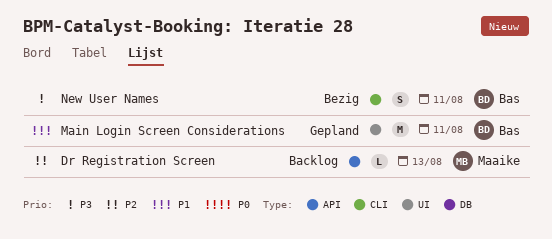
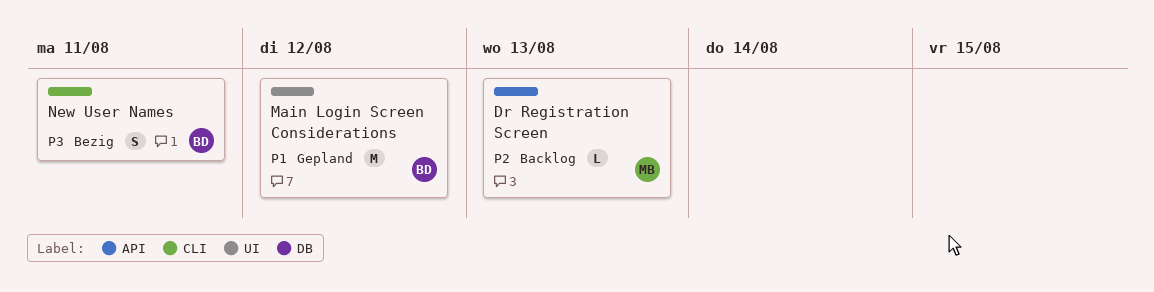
Main Login Screen Considerations, due: Aug 11 -> Aug 12

